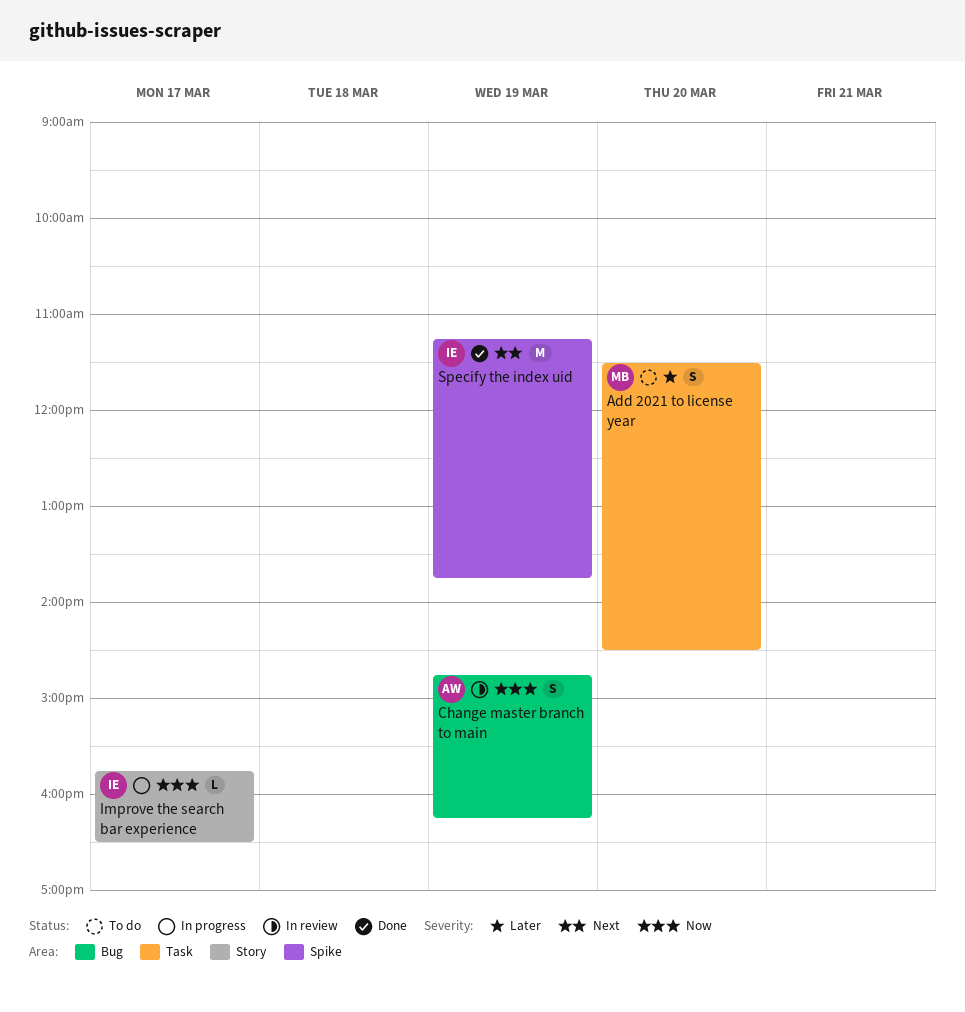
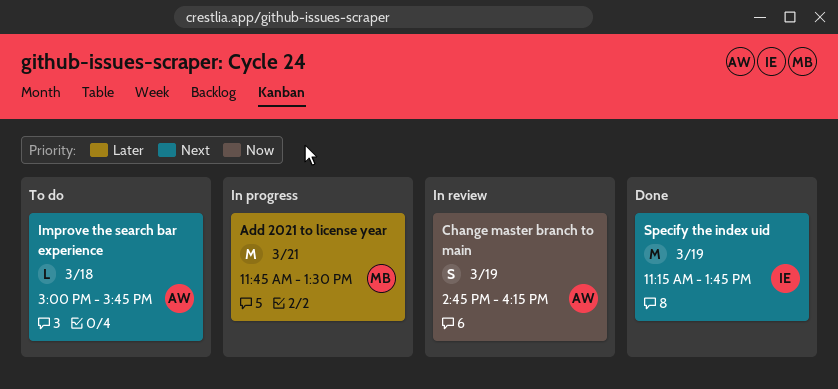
Add 2021 to license year, status: To do -> In progress
Add 2021 to license year, estimate: S -> M
Add 2021 to license year, day: Mar 20 -> Mar 21
Add 2021 to license year, begins: 11:30 -> 11:45
Add 2021 to license year, ends: 14:30 -> 13:30
Improve the search bar experience, status: In progress -> To do
Improve the search bar experience, owner: IE -> AW
Improve the search bar experience, priority: Now -> Next
Improve the search bar experience, day: Mar 17 -> Mar 18
Improve the search bar experience, begins: 15:45 -> 15:00
Improve the search bar experience, ends: 16:30 -> 15:45

